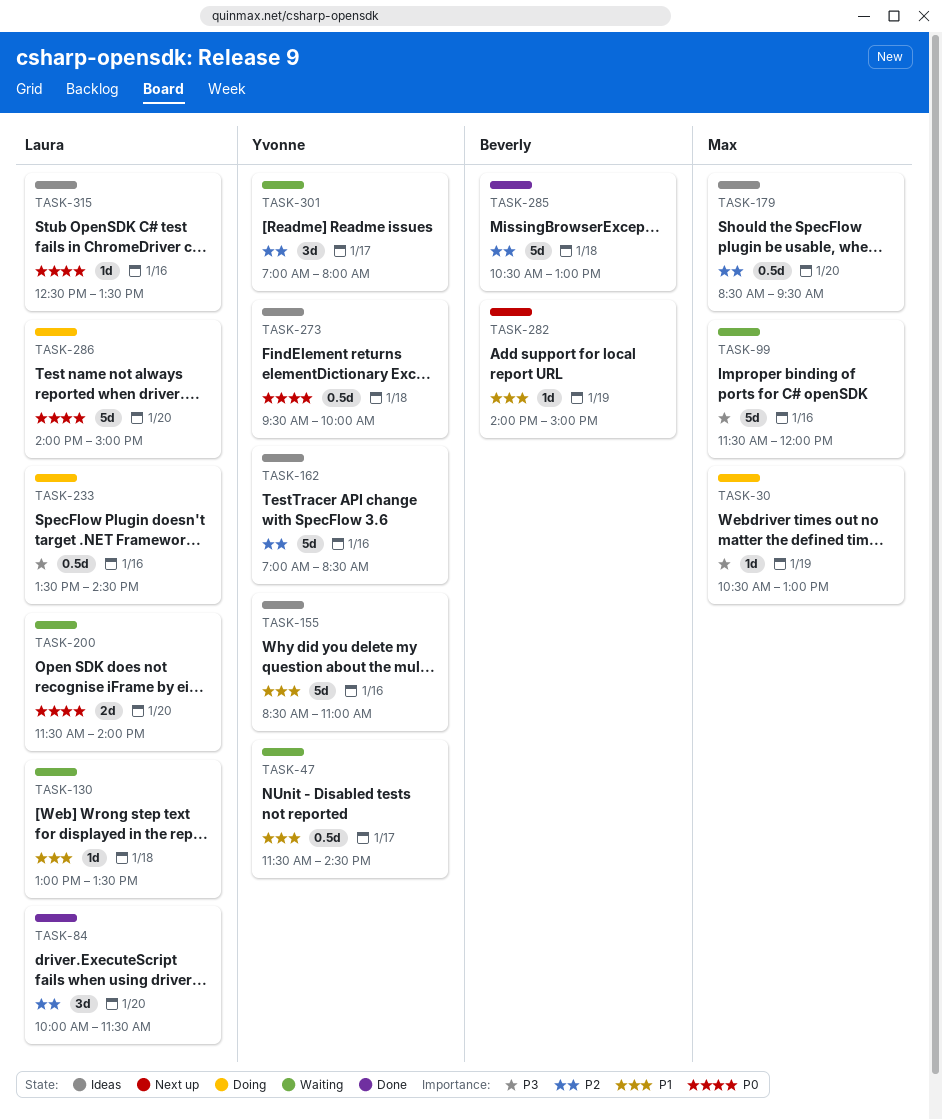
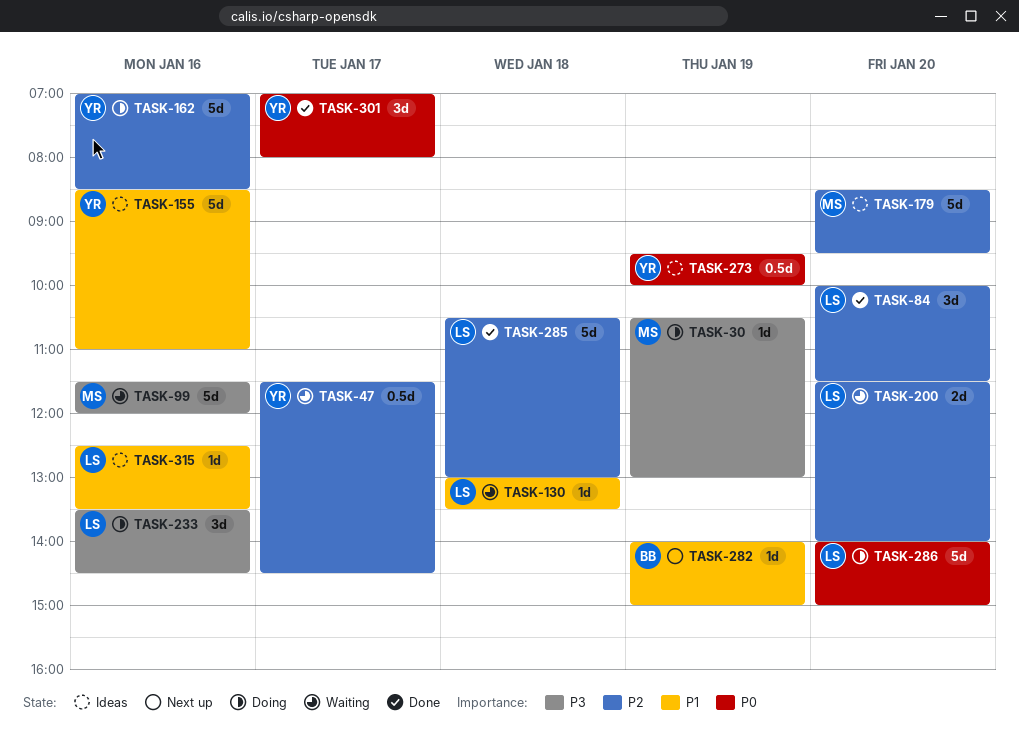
TASK-47, priority: P1 -> P2
TASK-162, status: Ideas -> Doing
TASK-179, estimate: 0.5d -> 5d
TASK-200, priority: P0 -> P2
TASK-233, estimate: 0.5d -> 3d
TASK-273, day: Jan 18 -> Jan 19
TASK-285, owner: Beverly -> Laura
TASK-301, status: Waiting -> Done
TASK-301, priority: P2 -> P0
TASK-315, priority: P0 -> P1

